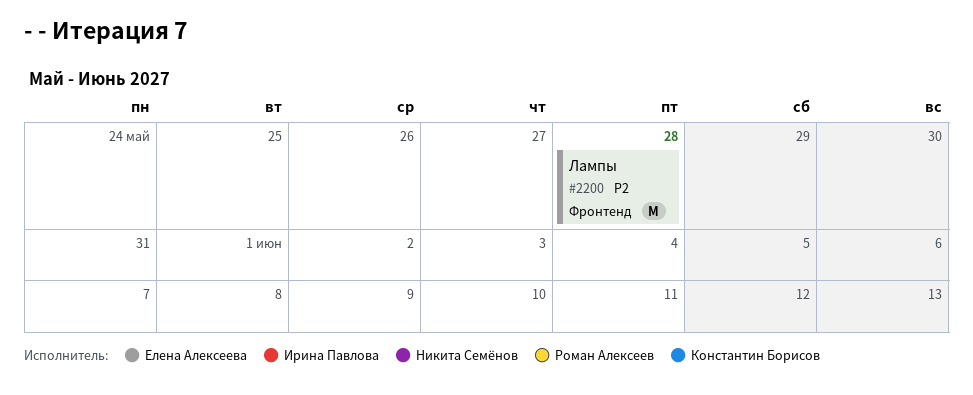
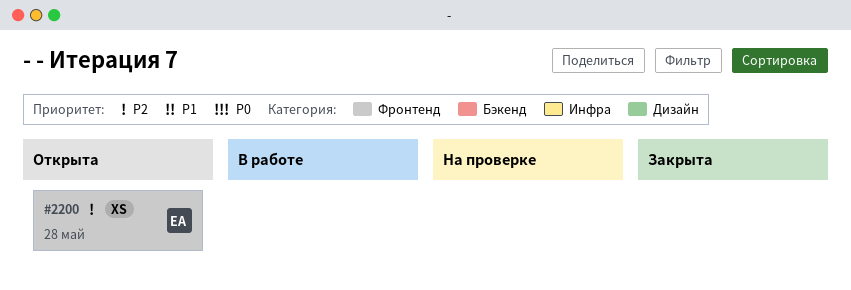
#2200, estimate: M -> XS

